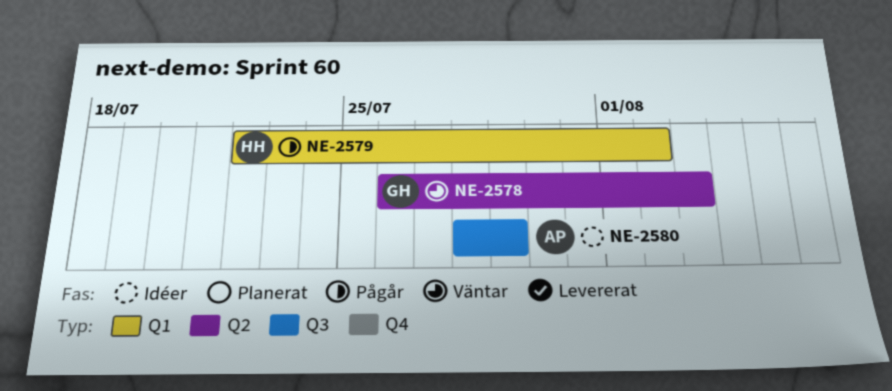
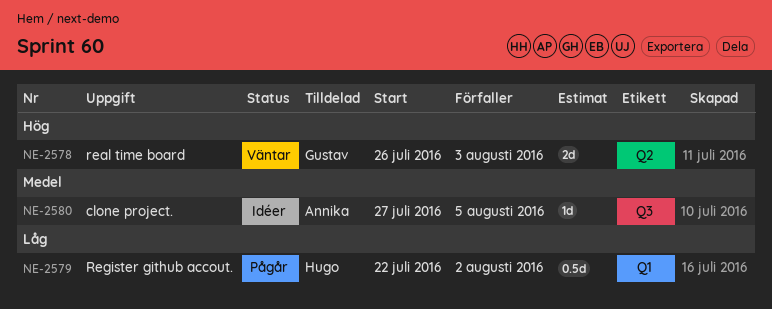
NE-2580, start: Jul 28 -> Jul 27
NE-2580, due: Jul 29 -> Aug 5

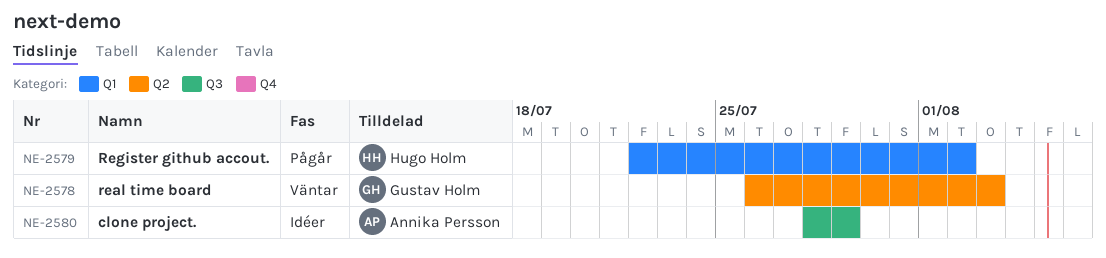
NE-2580, start: Jul 27 -> Jul 28
NE-2580, due: Aug 5 -> Jul 29

